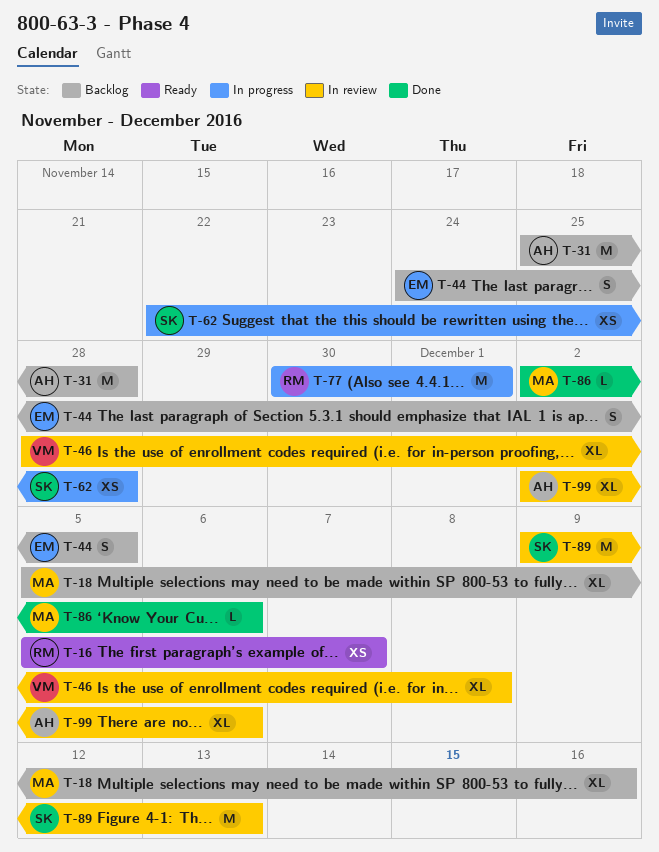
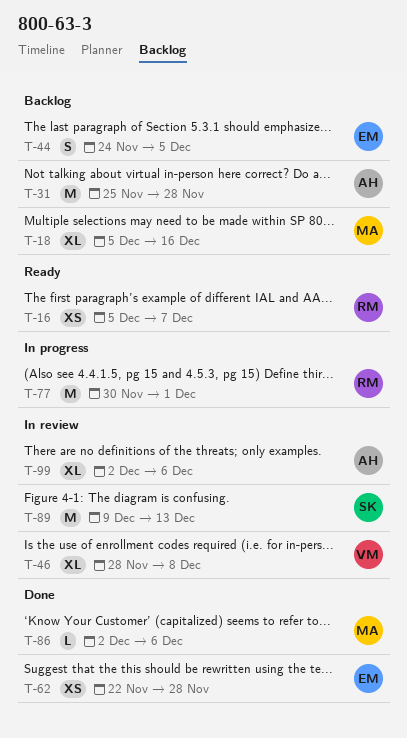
T-62, status: In progress -> Done
T-62, owner: SK -> EM

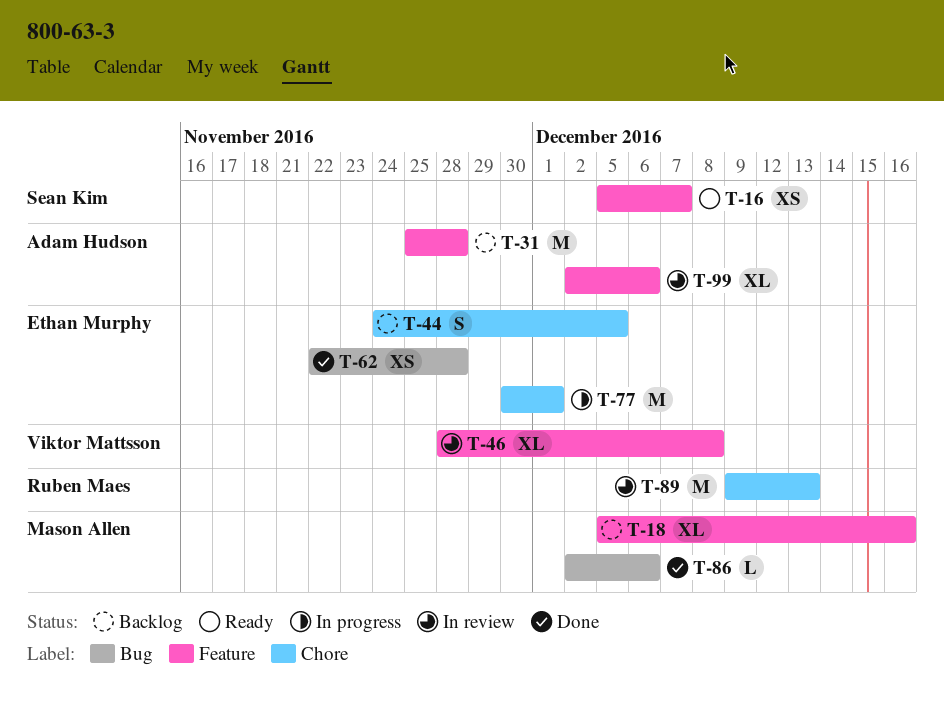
T-16, owner: Ruben Maes -> Sean Kim
T-77, owner: Ruben Maes -> Ethan Murphy
T-89, owner: Sean Kim -> Ruben Maes

